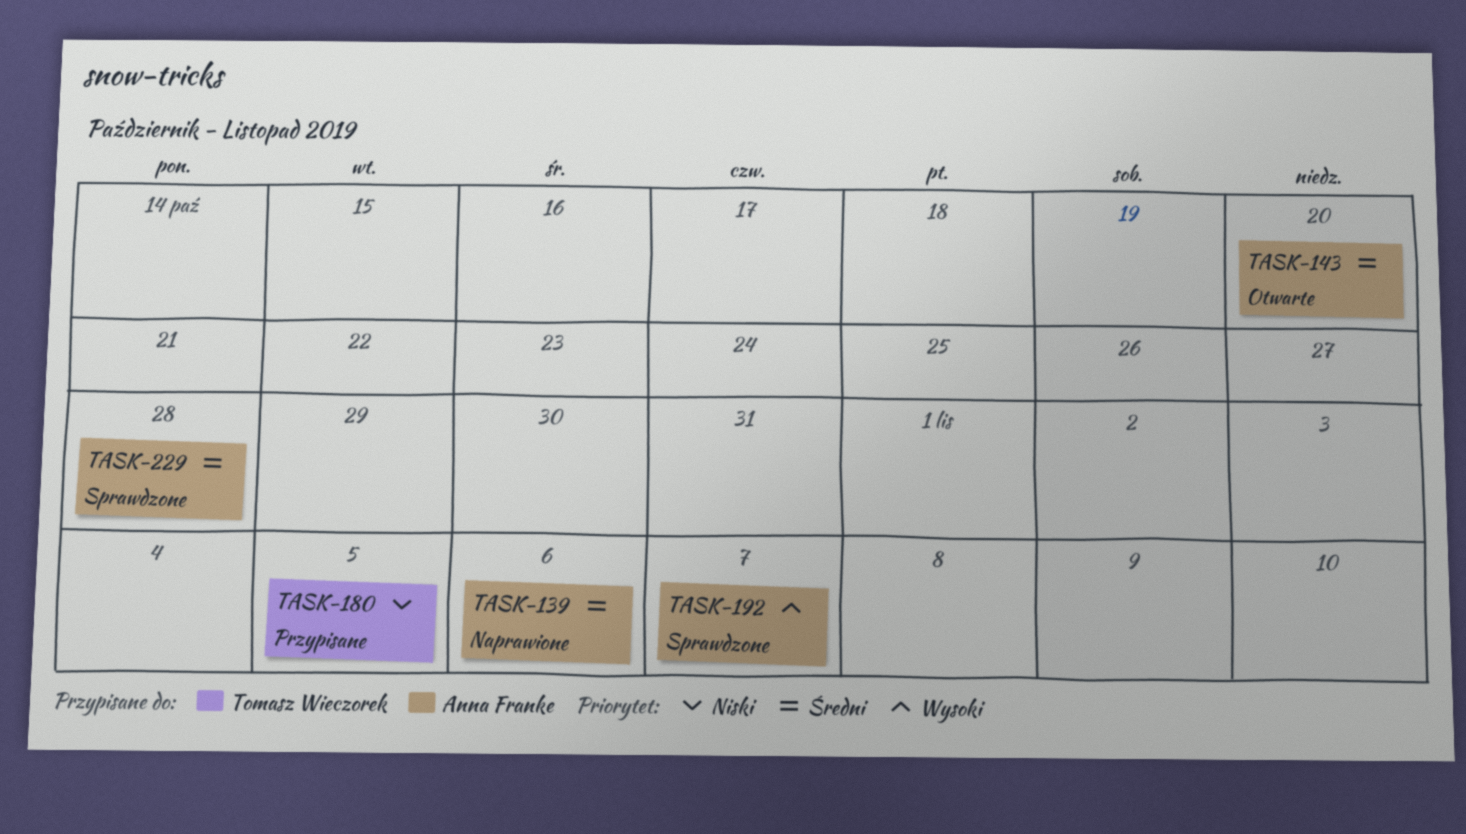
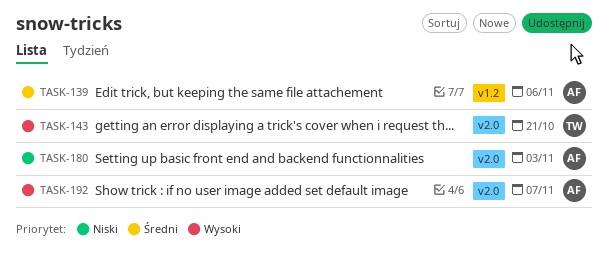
TASK-143, owner: Anna Franke -> Tomasz Wieczorek
TASK-143, priority: Średni -> Wysoki
TASK-143, due: Oct 20 -> Oct 21
TASK-180, owner: Tomasz Wieczorek -> Anna Franke
TASK-180, due: Nov 5 -> Nov 3
TASK-229: present -> none

